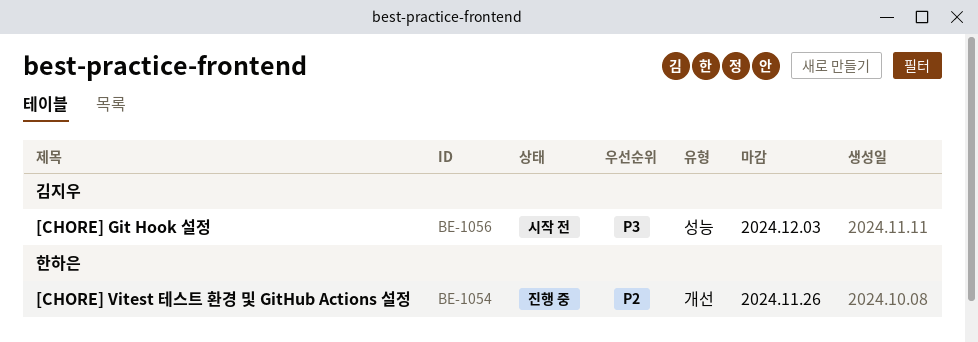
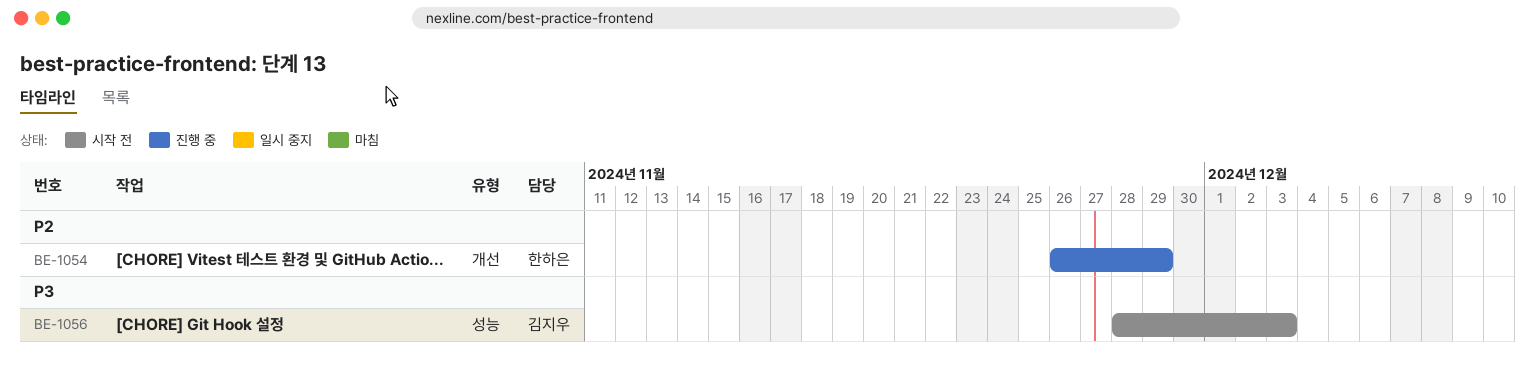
BE-1054, due: Nov 26 -> Nov 29

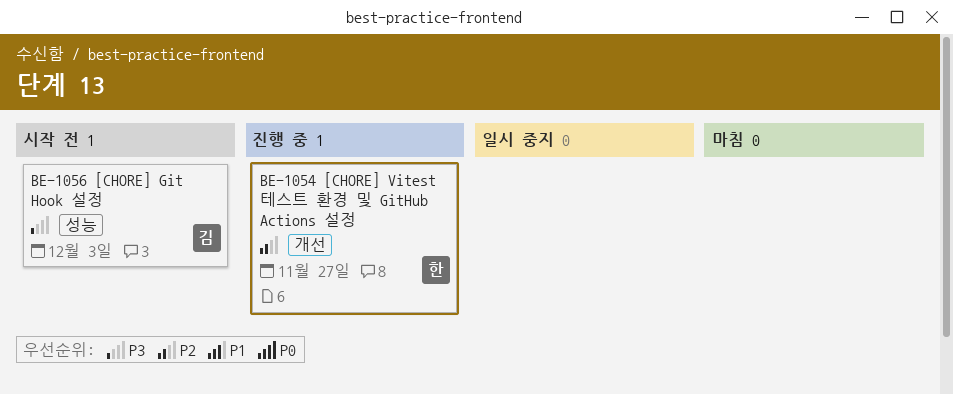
BE-1054, due: Nov 29 -> Nov 27

